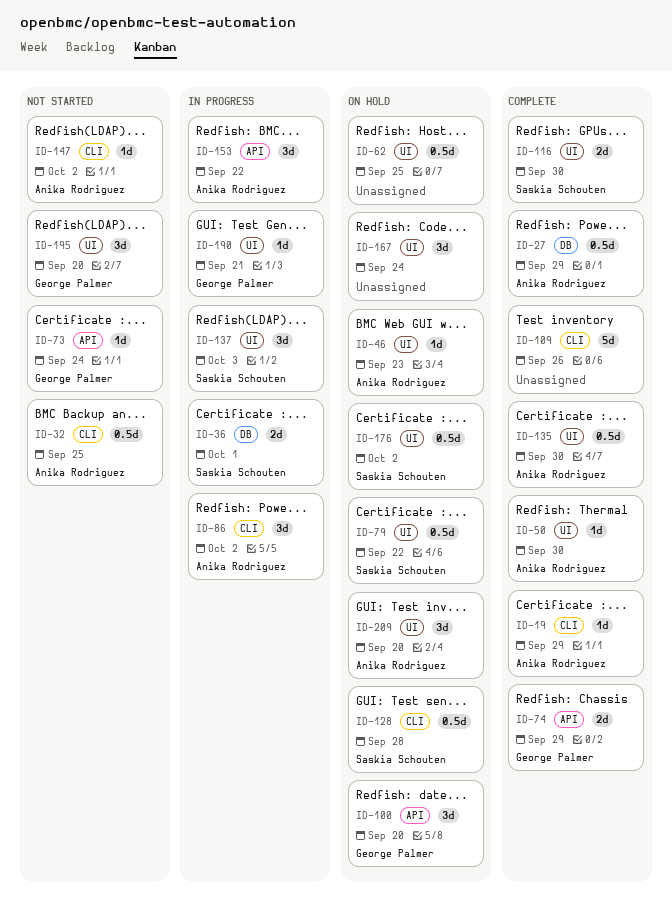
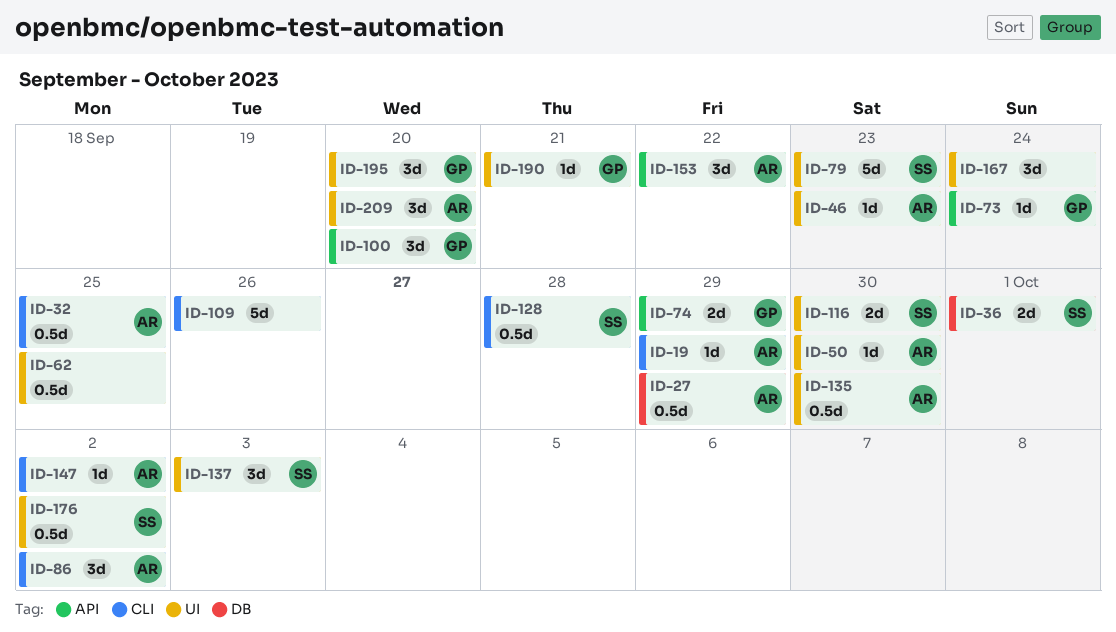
ID-79, estimate: 0.5d -> 5d
ID-79, due: Sep 22 -> Sep 23

